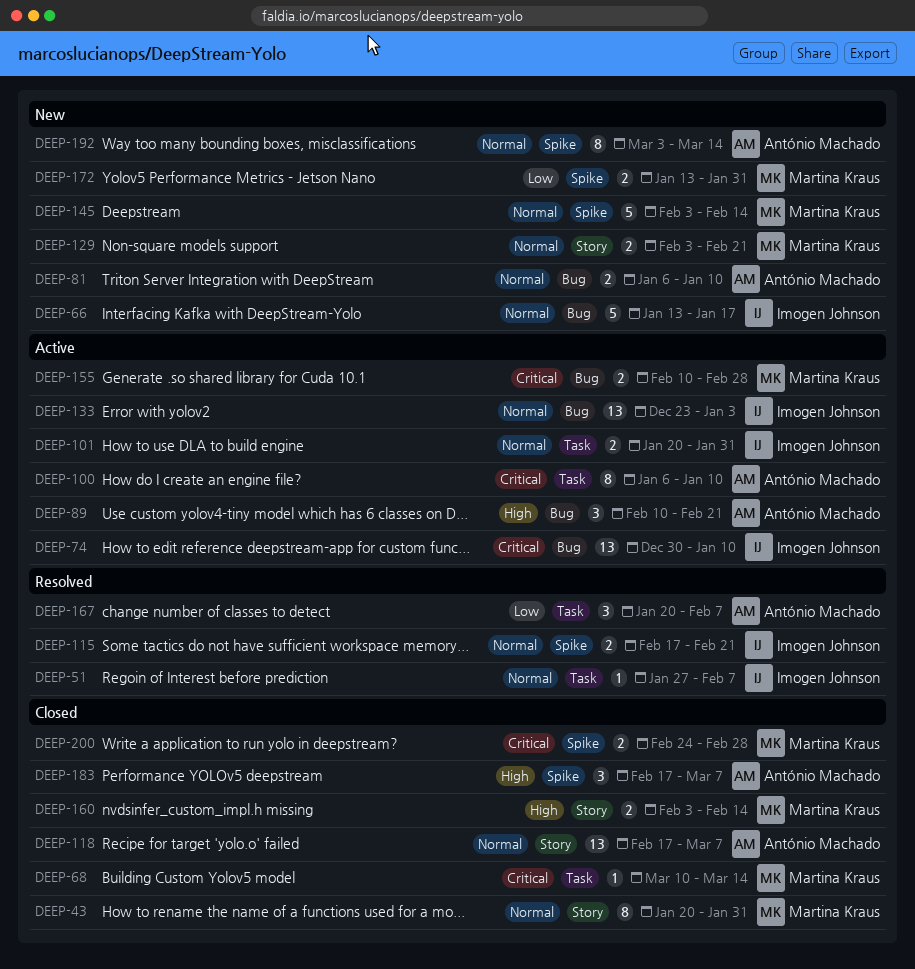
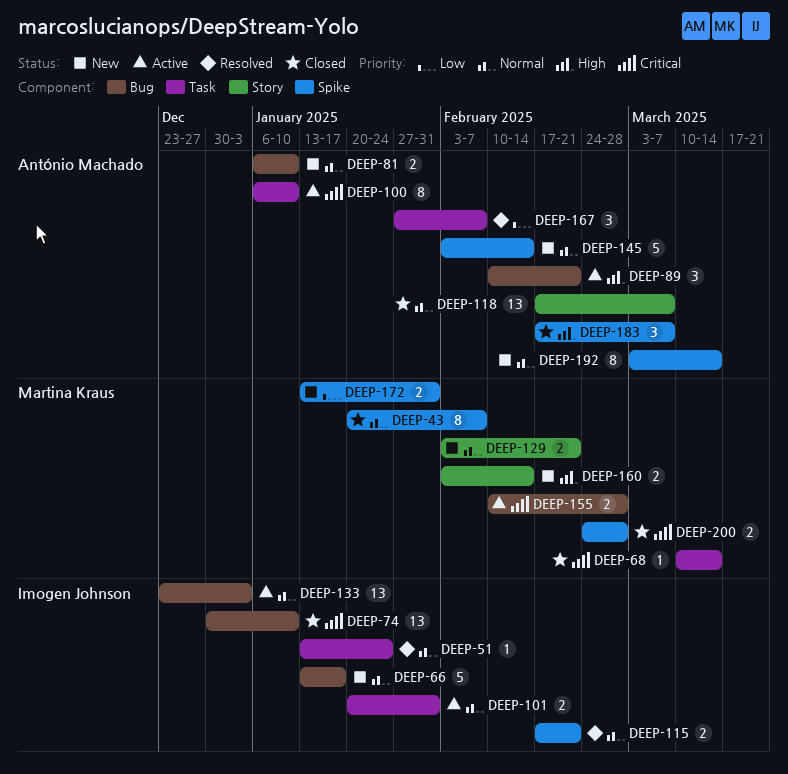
DEEP-43, label: Story -> Spike
DEEP-43, due: Jan 31 -> Feb 7
DEEP-51, start: Jan 27 -> Jan 13
DEEP-51, due: Feb 7 -> Jan 24
DEEP-74, status: Active -> Closed
DEEP-145, owner: Martina Kraus -> António Machado
DEEP-160, status: Closed -> New
DEEP-167, start: Jan 20 -> Jan 27

